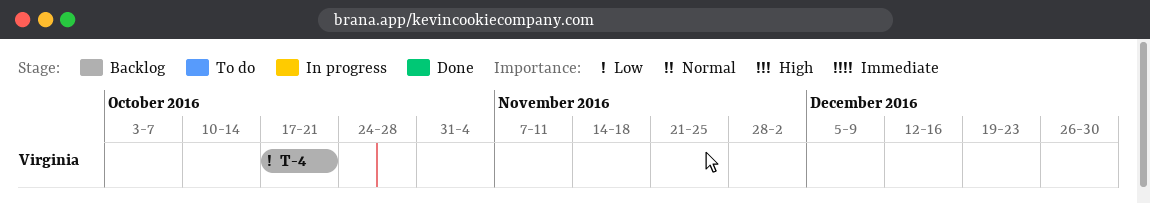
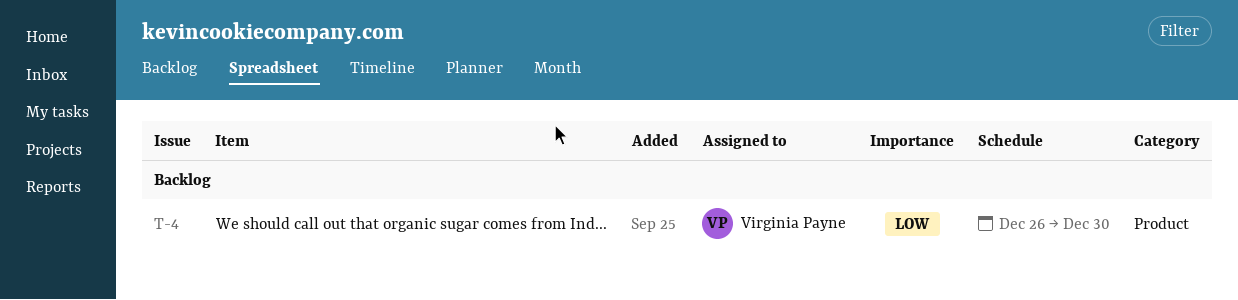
T-4, start: Oct 17 -> Dec 26
T-4, due: Oct 21 -> Dec 30

